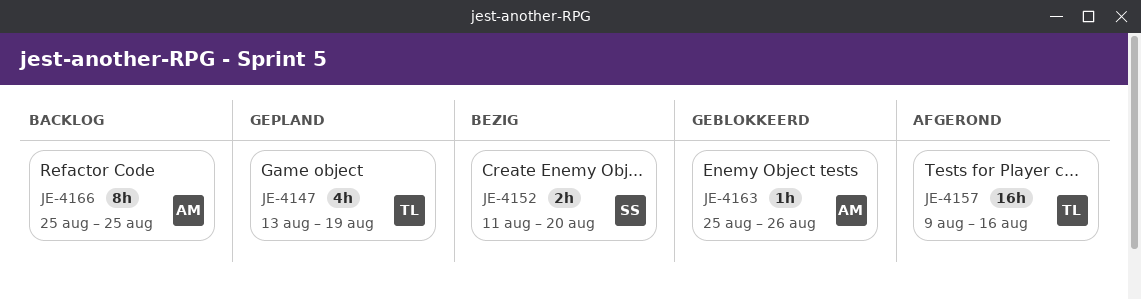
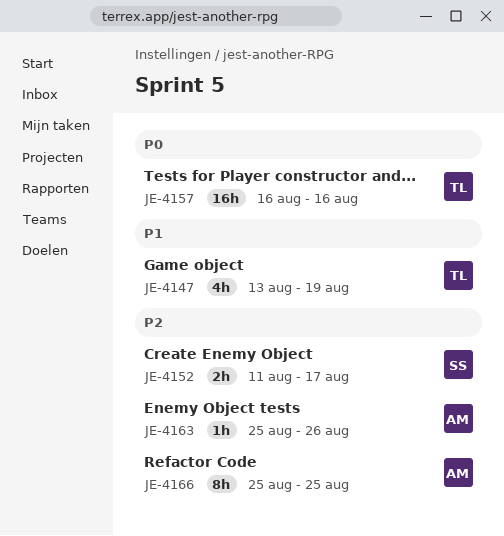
JE-4152, due: Aug 20 -> Aug 17
JE-4157, start: Aug 9 -> Aug 16

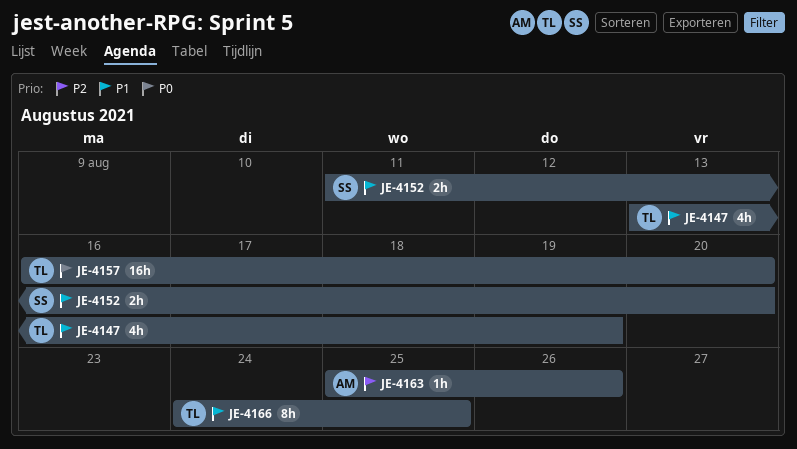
JE-4152, priority: P2 -> P1
JE-4152, due: Aug 17 -> Aug 20
JE-4157, due: Aug 16 -> Aug 20
JE-4166, owner: AM -> TL
JE-4166, priority: P2 -> P1
JE-4166, start: Aug 25 -> Aug 24

